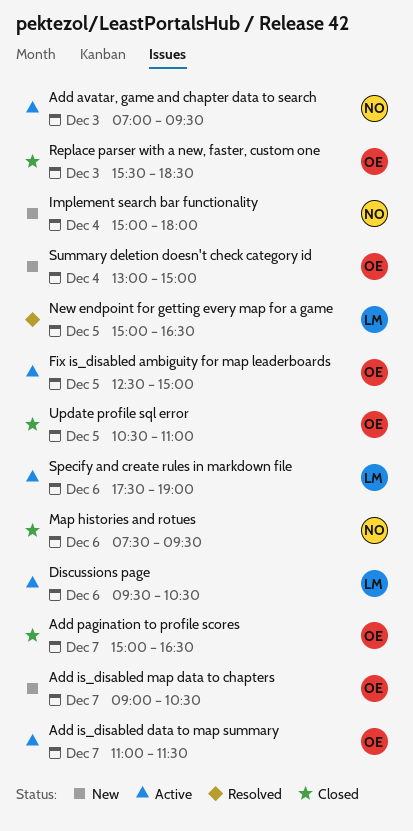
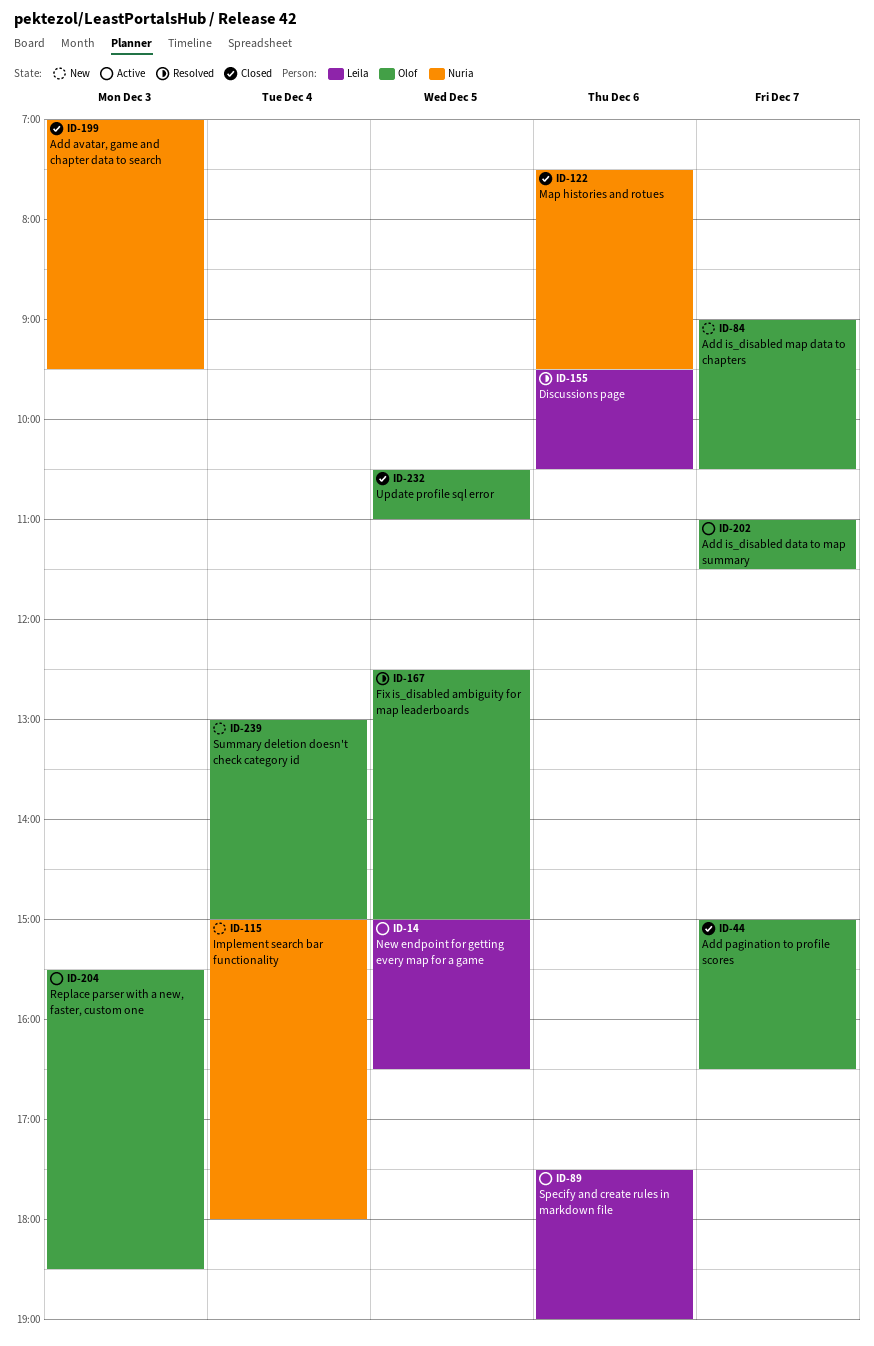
Add avatar, game and chapter data to search, status: Active -> Closed
Discussions page, status: Active -> Resolved
Fix is_disabled ambiguity for map leaderboards, status: Active -> Resolved
New endpoint for getting every map for a game, status: Resolved -> Active
Replace parser with a new, faster, custom one, status: Closed -> Active

